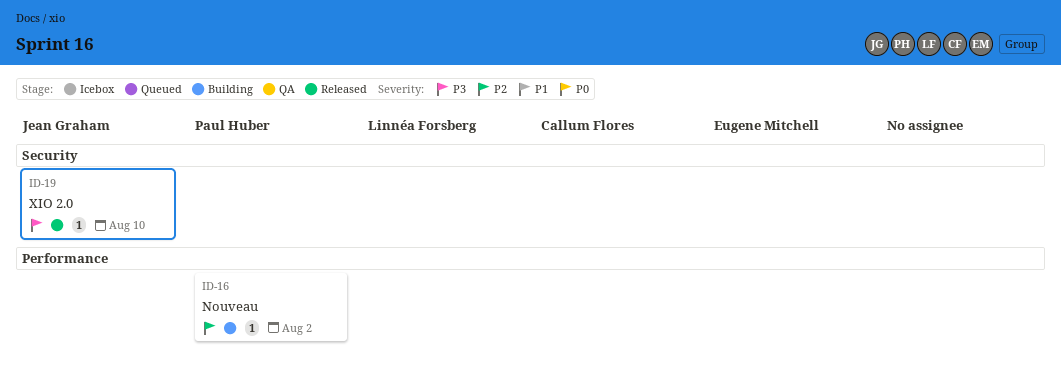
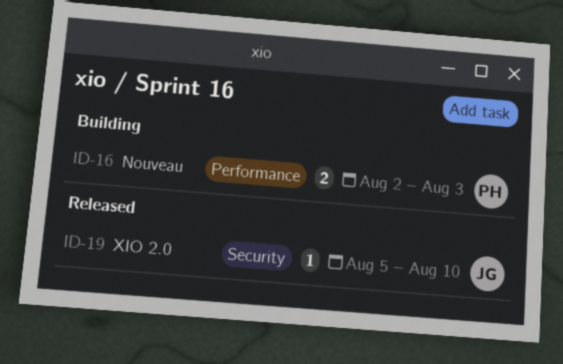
ID-16, estimate: 1 -> 2
ID-16, due: Aug 2 -> Aug 3

